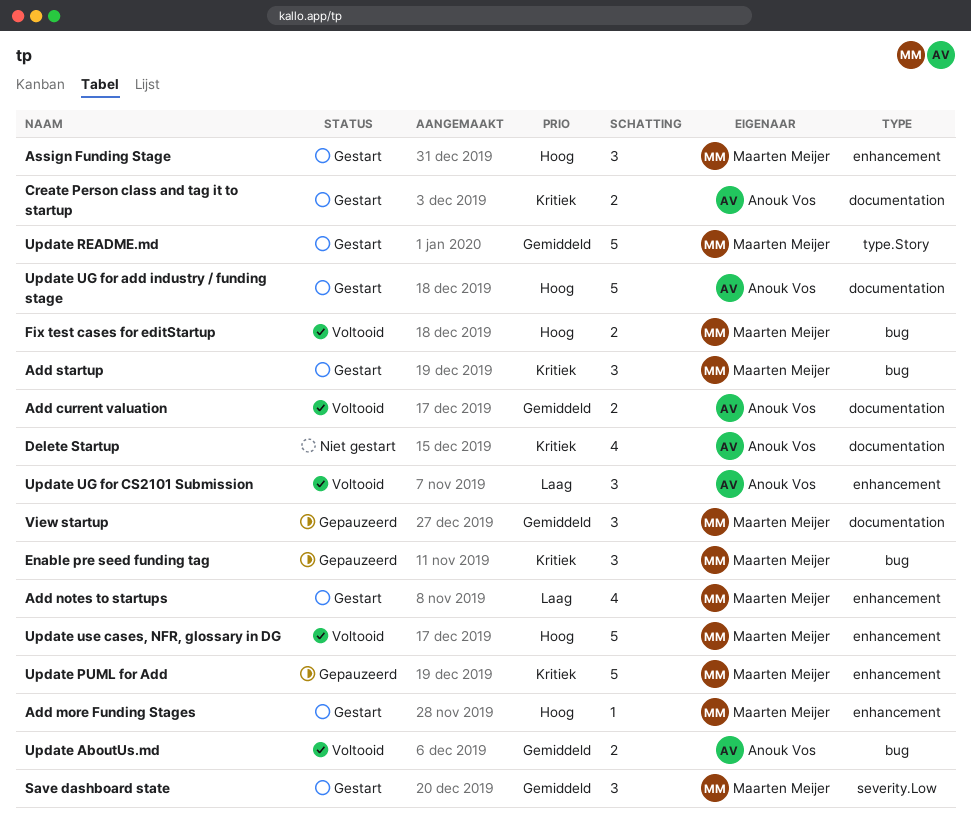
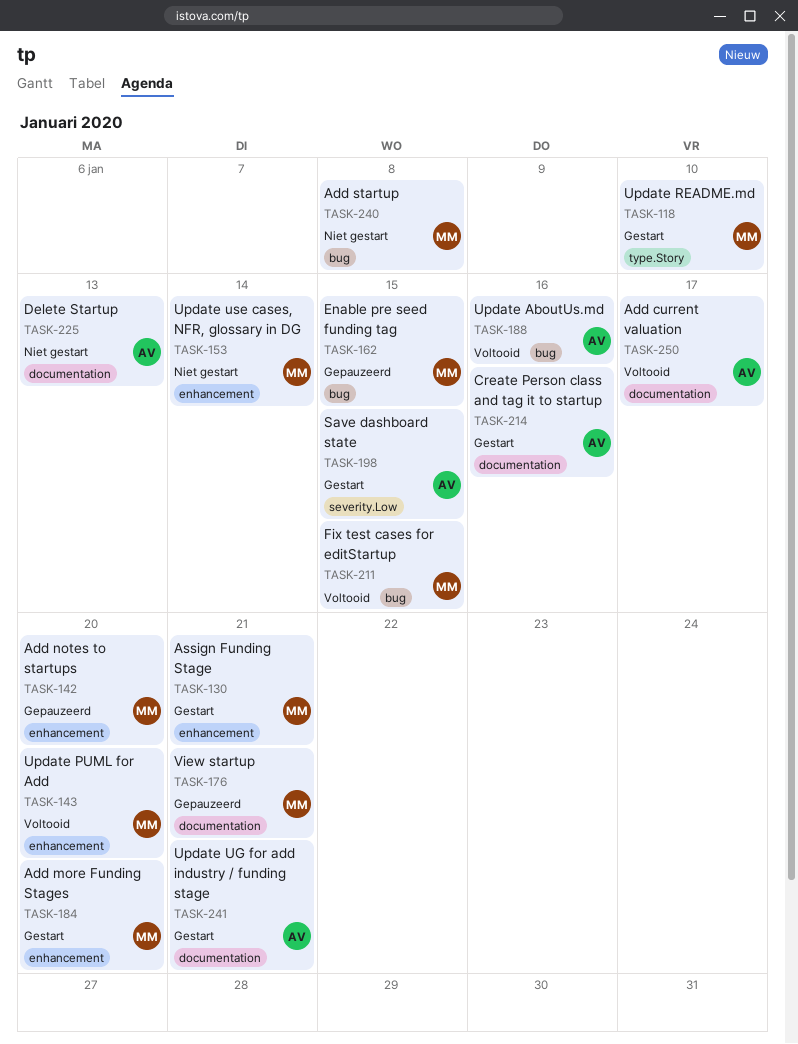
Add notes to startups, status: Gestart -> Gepauzeerd
Add startup, status: Gestart -> Niet gestart
Save dashboard state, owner: Maarten Meijer -> Anouk Vos
Update PUML for Add, status: Gepauzeerd -> Voltooid
Update UG for CS2101 Submission: present -> none
Update use cases, NFR, glossary in DG, status: Voltooid -> Niet gestart

